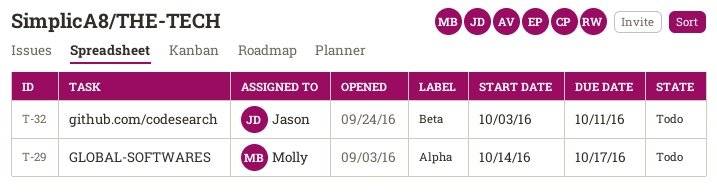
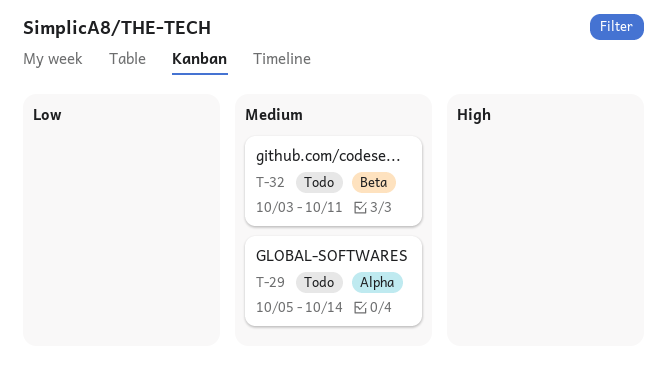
T-29, start: Oct 14 -> Oct 5
T-29, due: Oct 17 -> Oct 14

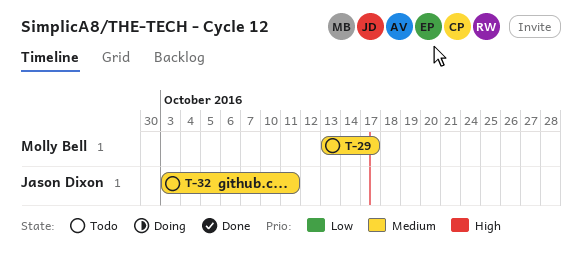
T-29, start: Oct 5 -> Oct 13
T-29, due: Oct 14 -> Oct 17

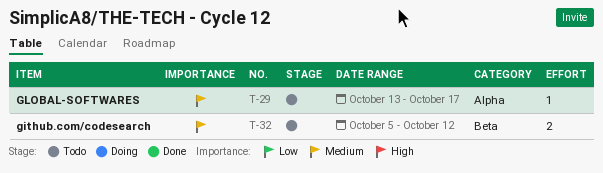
T-32, start: Oct 3 -> Oct 5
T-32, due: Oct 11 -> Oct 12

